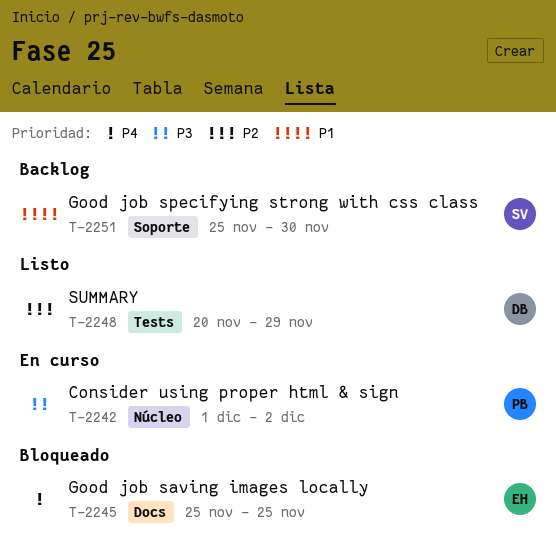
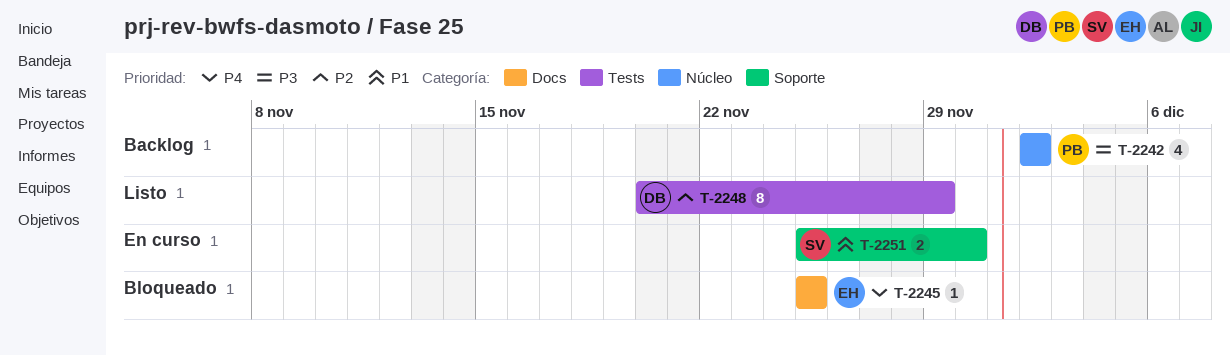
T-2242, status: En curso -> Backlog
T-2242, start: Dec 1 -> Dec 2
T-2251, status: Backlog -> En curso

